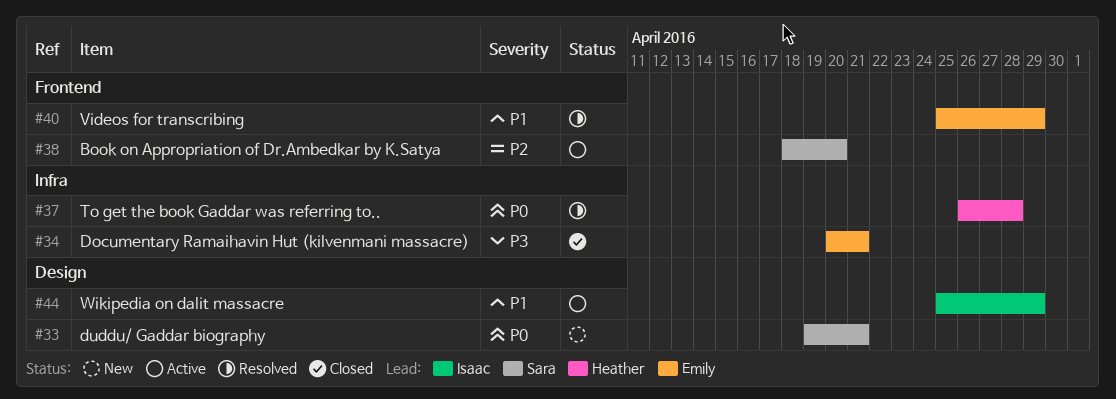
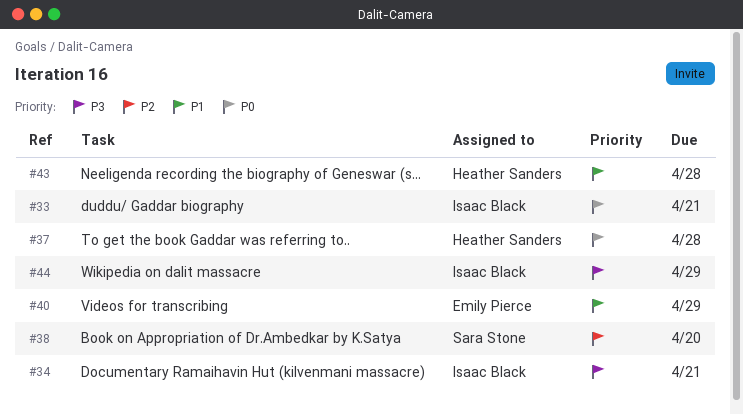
#33, owner: Sara Stone -> Isaac Black
#34, owner: Emily Pierce -> Isaac Black
#43: none -> present
#44, priority: P1 -> P3

